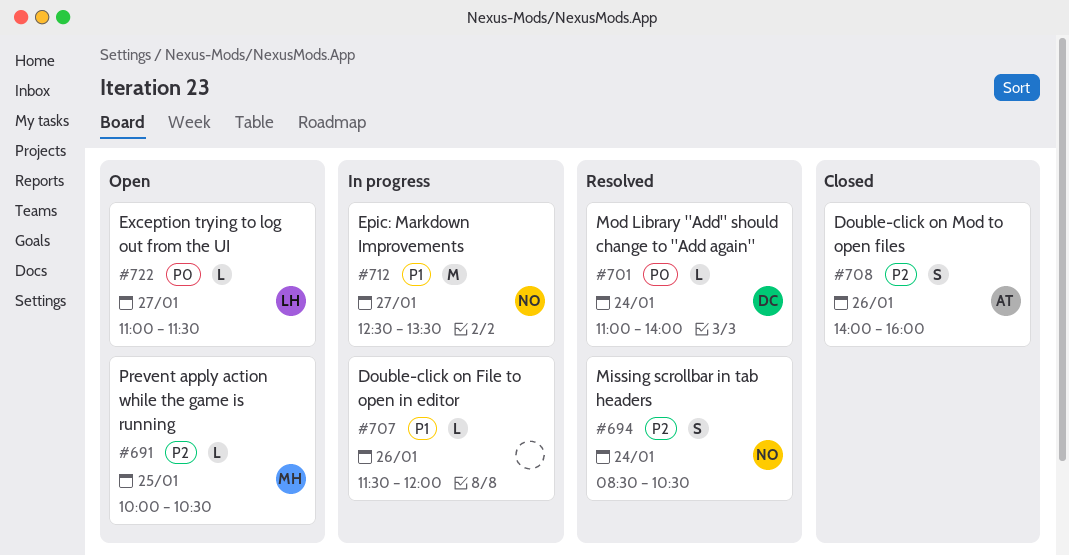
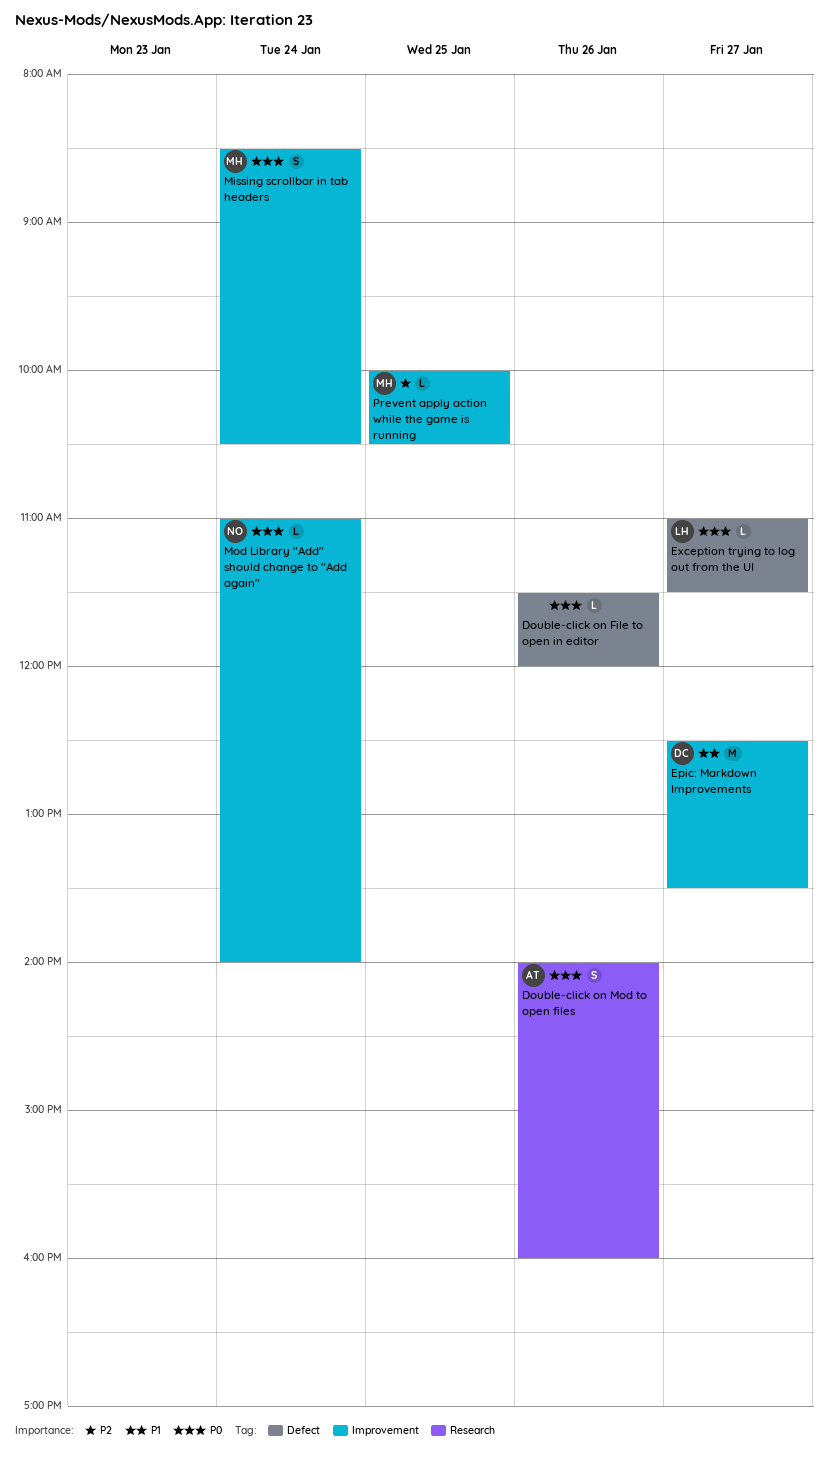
Double-click on File to open in editor, priority: P1 -> P0
Double-click on Mod to open files, priority: P2 -> P0
Epic: Markdown Improvements, owner: NO -> DC
Missing scrollbar in tab headers, owner: NO -> MH
Missing scrollbar in tab headers, priority: P2 -> P0
Mod Library "Add" should change to "Add again", owner: DC -> NO

